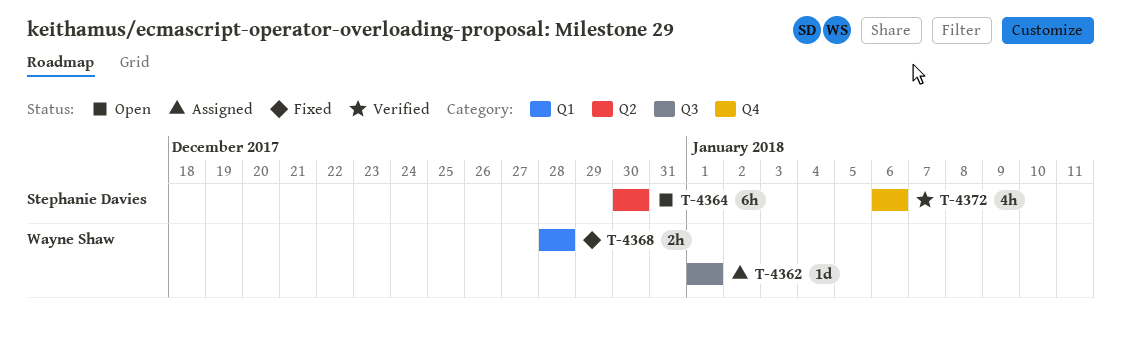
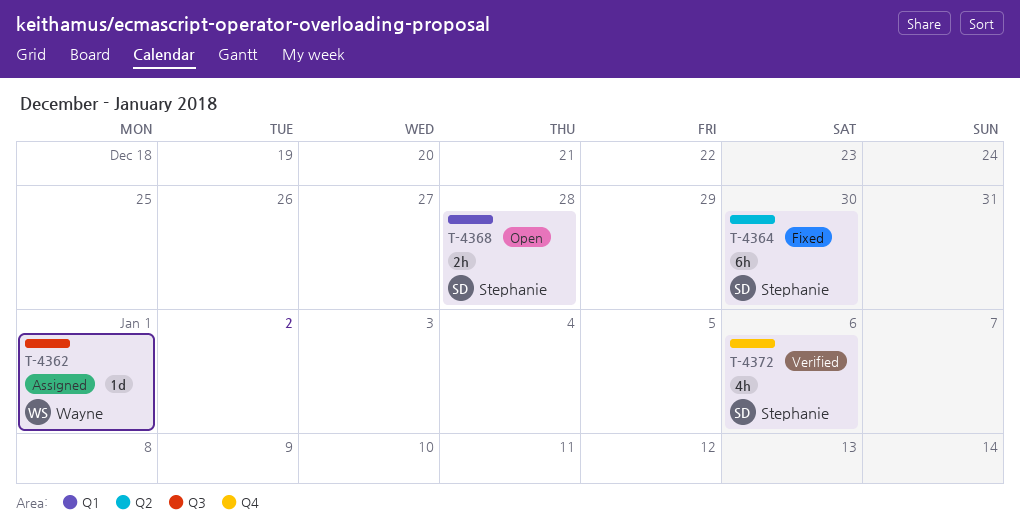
T-4364, status: Open -> Fixed
T-4368, status: Fixed -> Open
T-4368, owner: Wayne Shaw -> Stephanie Davies

